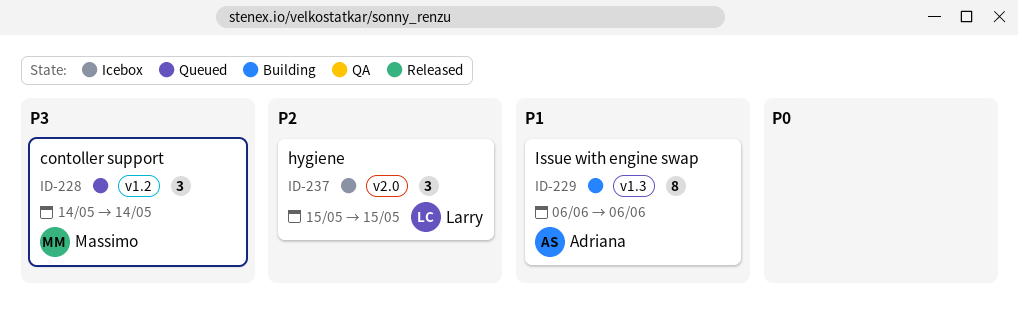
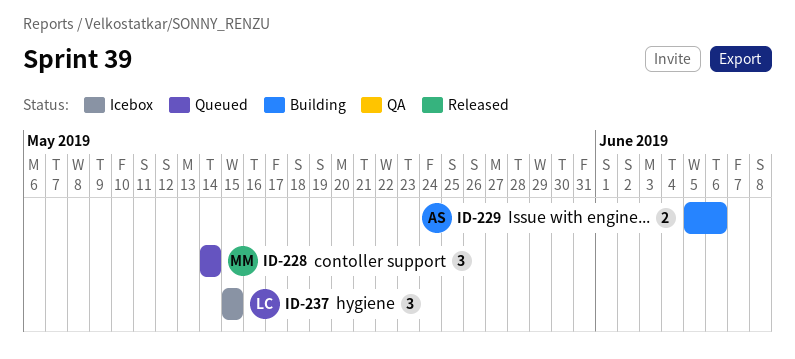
ID-229, estimate: 8 -> 2
ID-229, start: Jun 6 -> Jun 5

